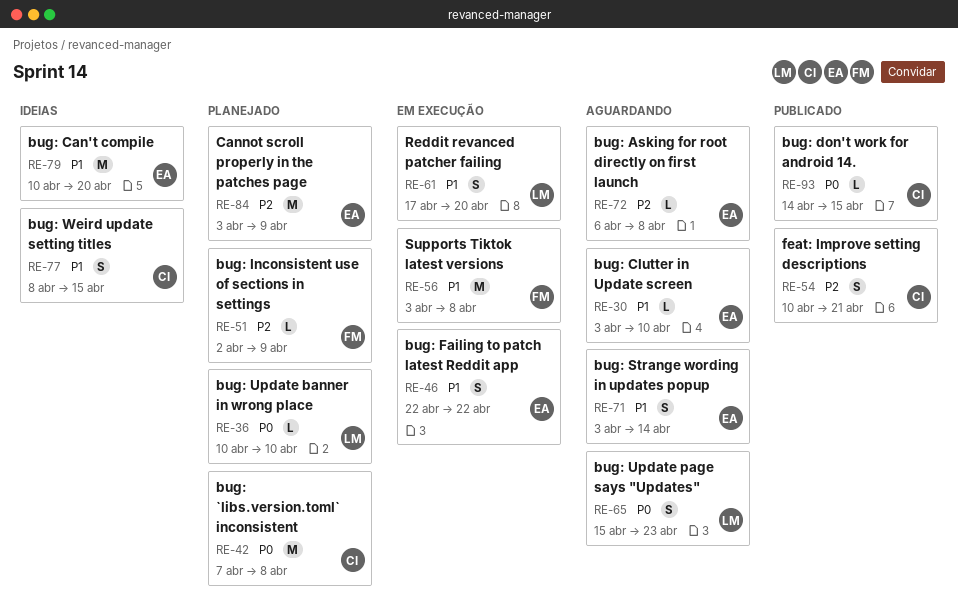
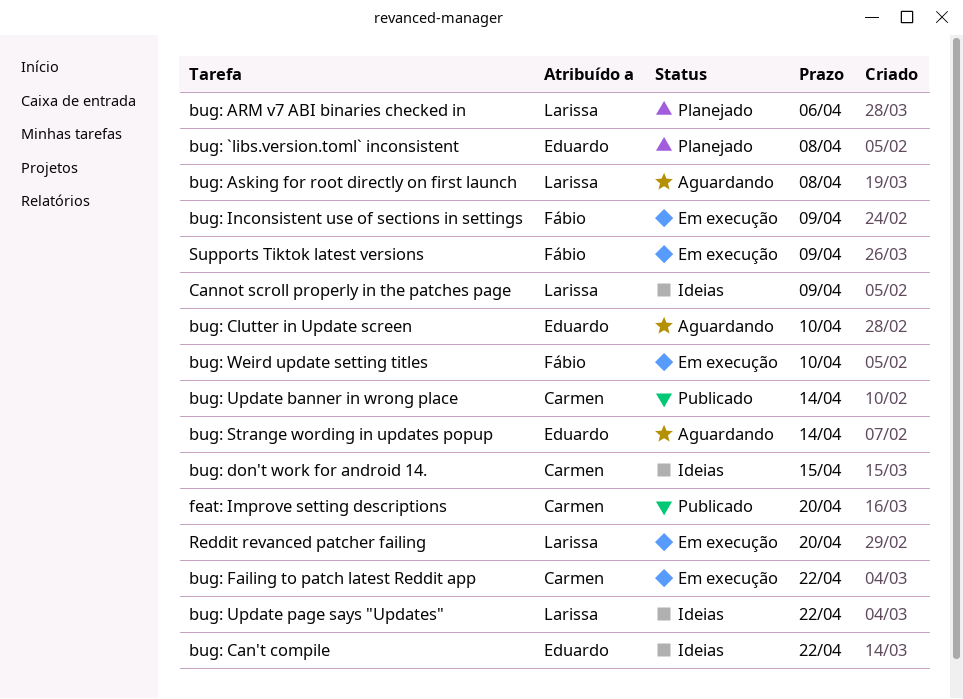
bug: `libs.version.toml` inconsistent, owner: Carmen -> Eduardo
bug: ARM v7 ABI binaries checked in: none -> present
bug: Asking for root directly on first launch, owner: Eduardo -> Larissa
bug: Can't compile, due: Apr 20 -> Apr 22
bug: don't work for android 14., status: Publicado -> Ideias
bug: Failing to patch latest Reddit app, owner: Eduardo -> Carmen
bug: Inconsistent use of sections in settings, status: Planejado -> Em execução
bug: Update banner in wrong place, status: Planejado -> Publicado
bug: Update banner in wrong place, owner: Larissa -> Carmen
bug: Update banner in wrong place, due: Apr 10 -> Apr 14
bug: Update page says "Updates", status: Aguardando -> Ideias
bug: Update page says "Updates", due: Apr 23 -> Apr 22
bug: Weird update setting titles, status: Ideias -> Em execução
bug: Weird update setting titles, owner: Carmen -> Fábio
bug: Weird update setting titles, due: Apr 15 -> Apr 10
Cannot scroll properly in the patches page, status: Planejado -> Ideias
Cannot scroll properly in the patches page, owner: Eduardo -> Larissa
feat: Improve setting descriptions, due: Apr 21 -> Apr 20
Supports Tiktok latest versions, due: Apr 8 -> Apr 9

